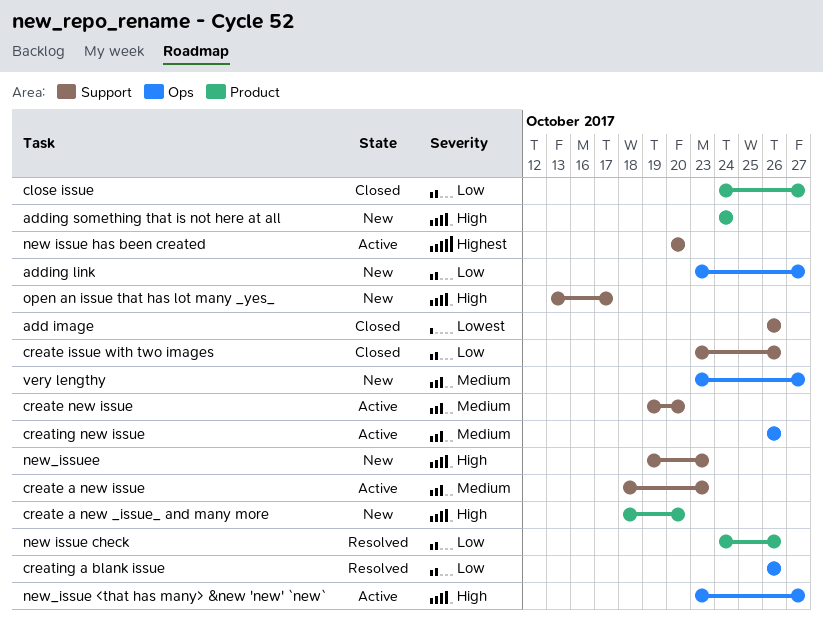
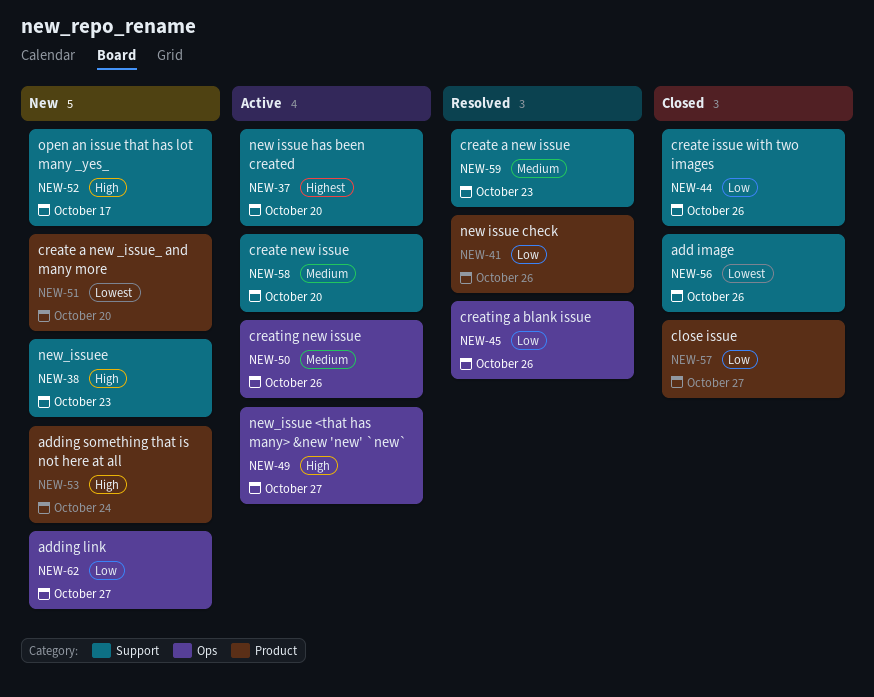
create a new _issue_ and many more, priority: High -> Lowest
create a new issue, status: Active -> Resolved
very lengthy: present -> none

